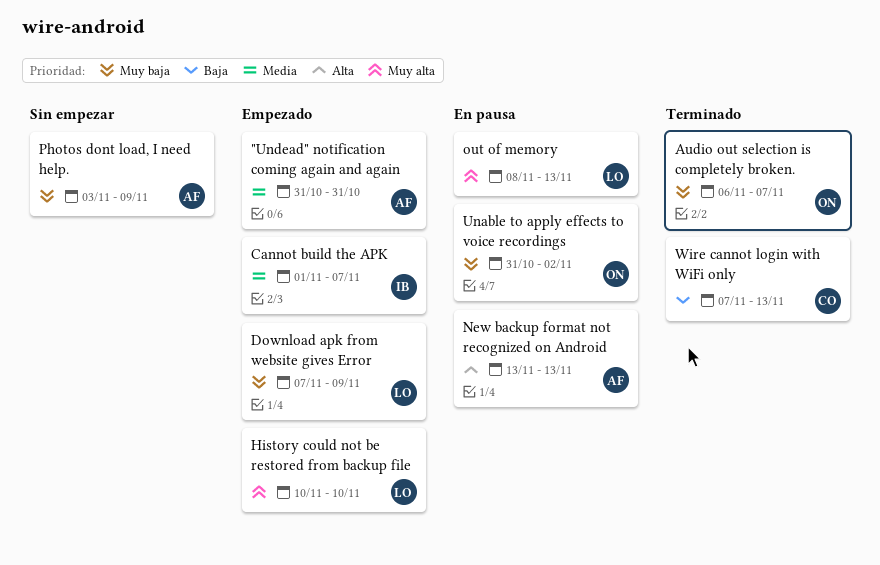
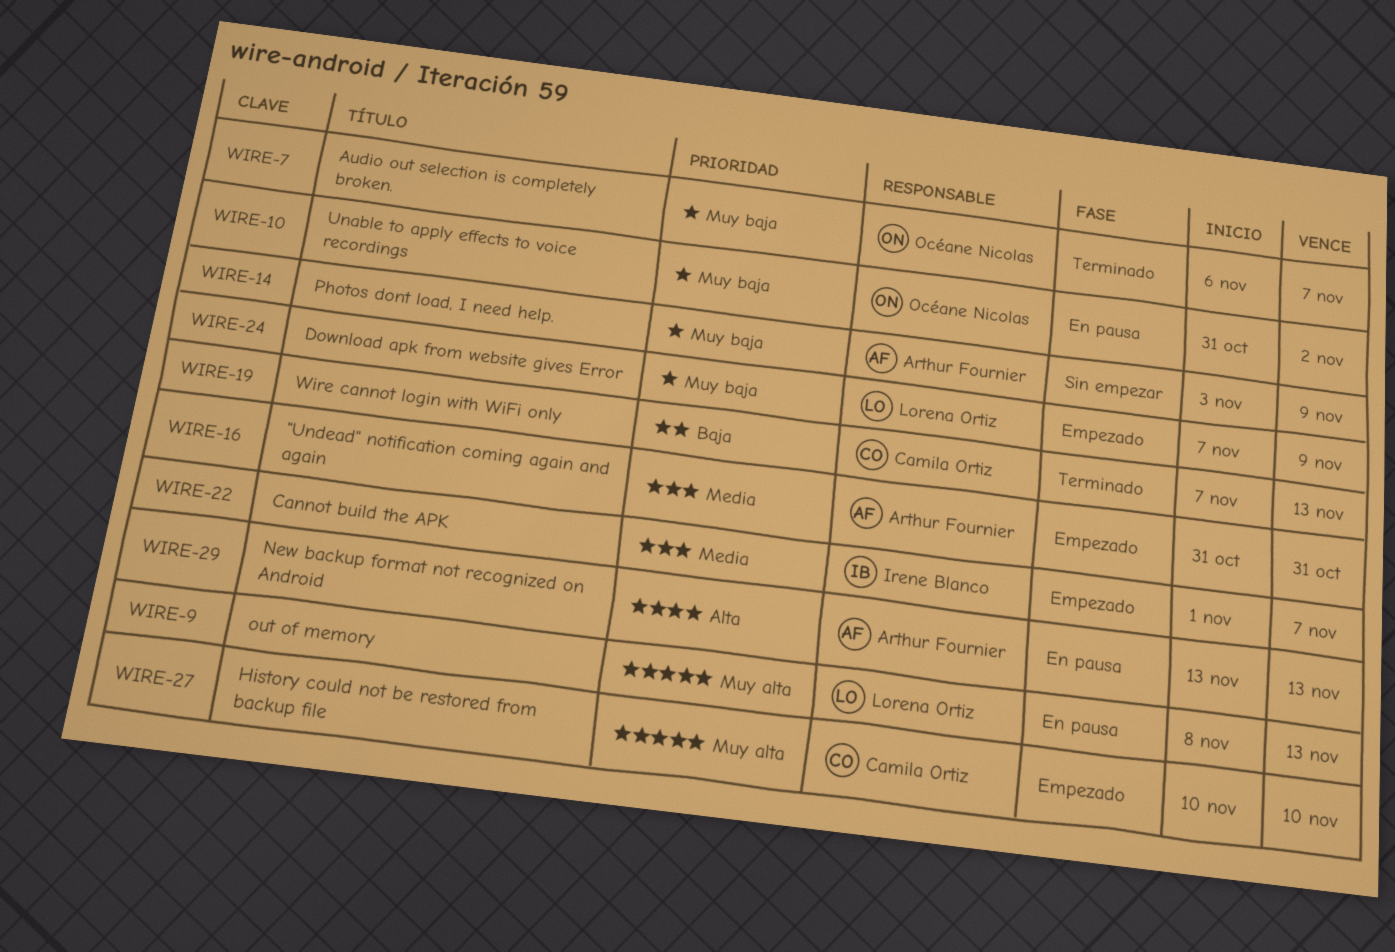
History could not be restored from backup file, owner: Lorena Ortiz -> Camila Ortiz

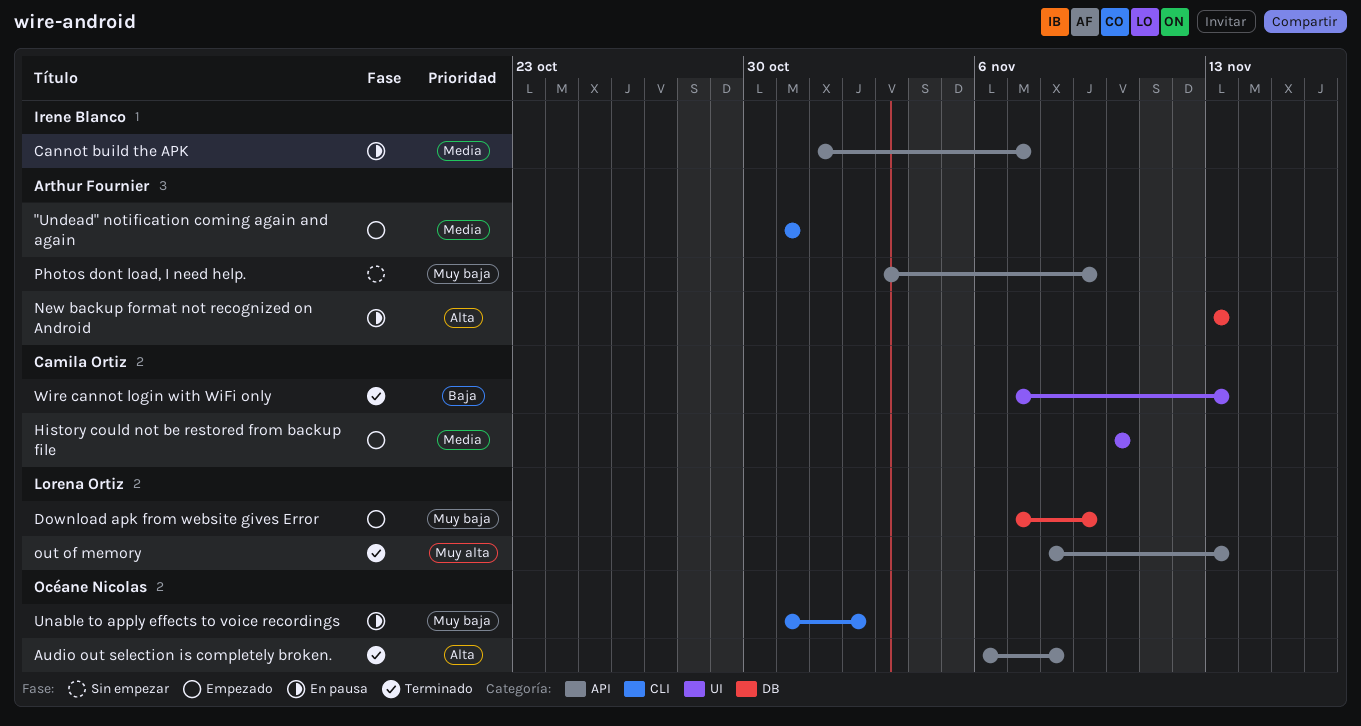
Audio out selection is completely broken., priority: Muy baja -> Alta
Audio out selection is completely broken., due: Nov 7 -> Nov 8
Cannot build the APK, status: Empezado -> En pausa
History could not be restored from backup file, priority: Muy alta -> Media
out of memory, status: En pausa -> Terminado

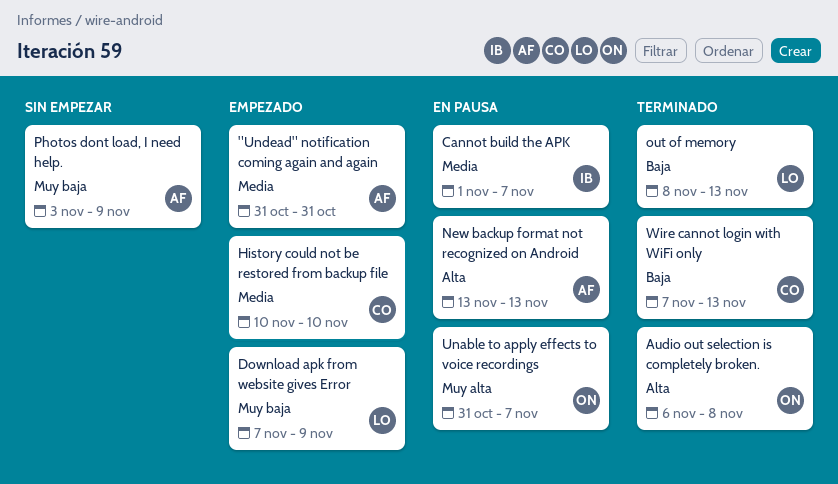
out of memory, priority: Muy alta -> Baja
Unable to apply effects to voice recordings, priority: Muy baja -> Muy alta
Unable to apply effects to voice recordings, due: Nov 2 -> Nov 7

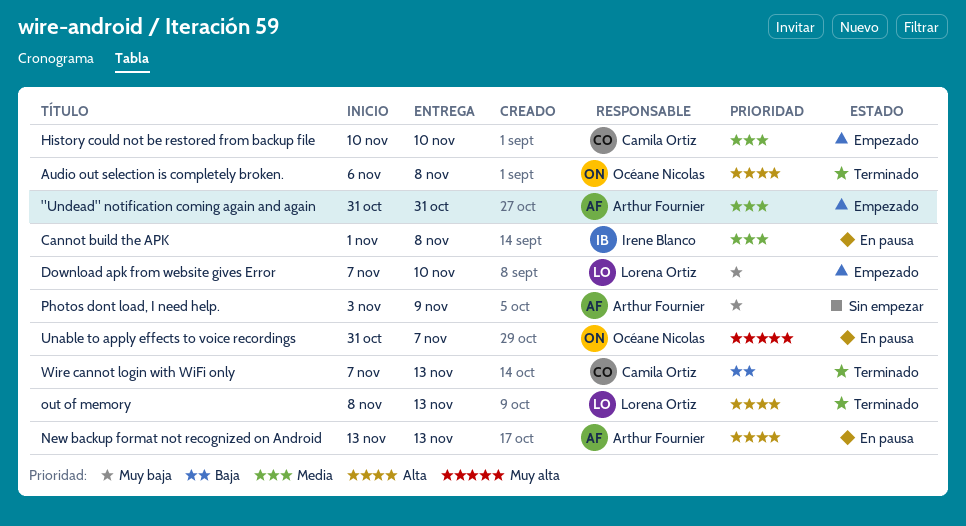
Cannot build the APK, due: Nov 7 -> Nov 8
Download apk from website gives Error, due: Nov 9 -> Nov 10
out of memory, priority: Baja -> Alta

